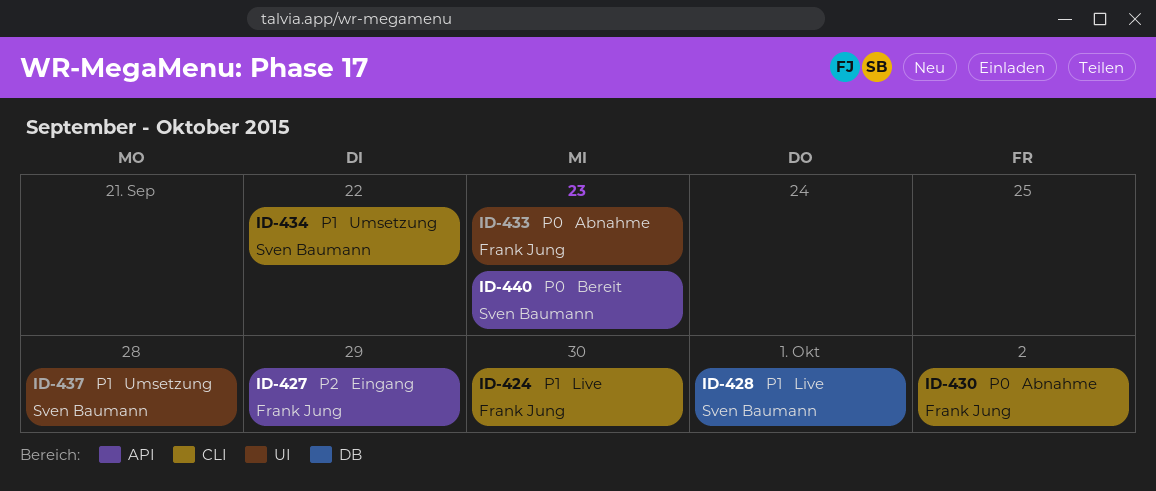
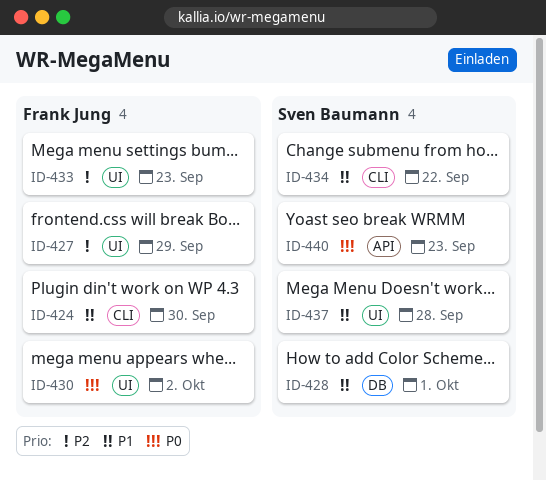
ID-427, label: API -> UI
ID-430, label: CLI -> UI
ID-433, priority: P0 -> P2

